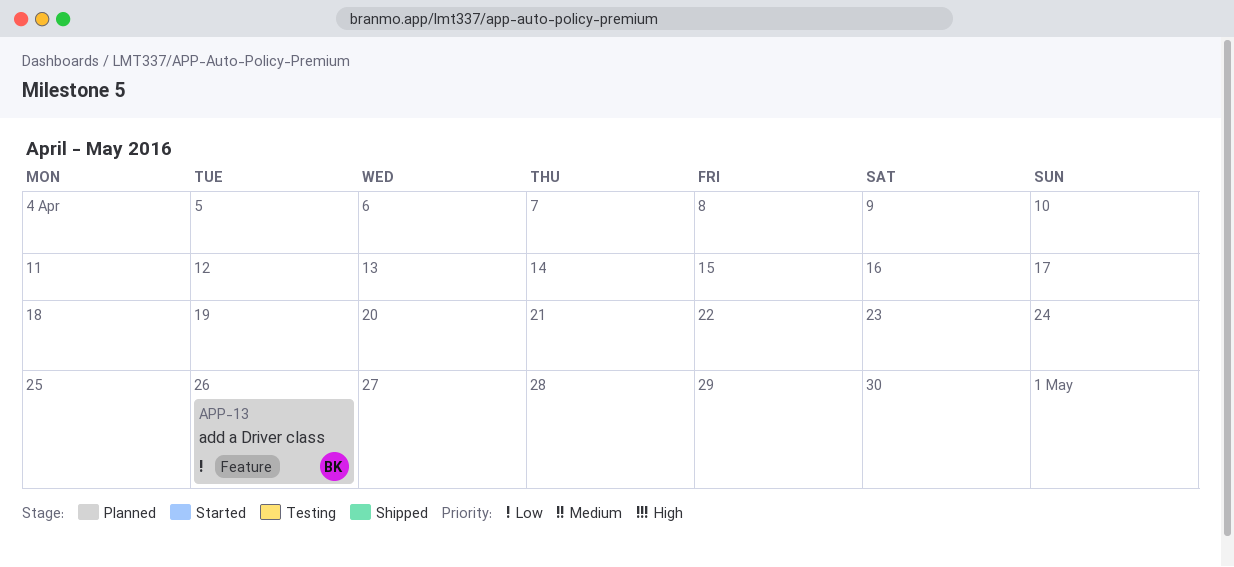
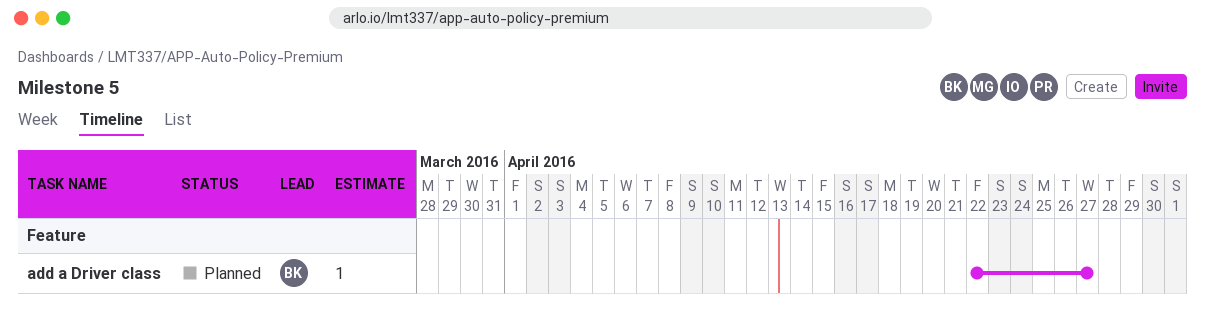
add a Driver class, due: Apr 26 -> Apr 27

